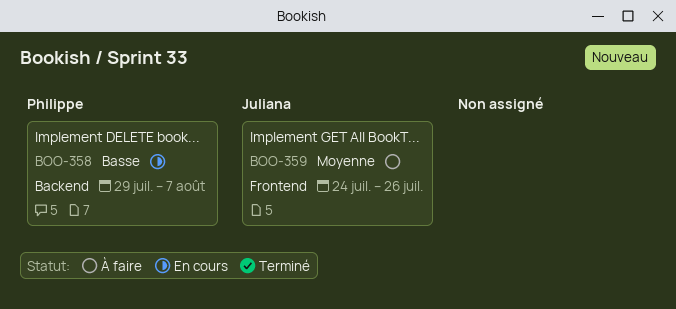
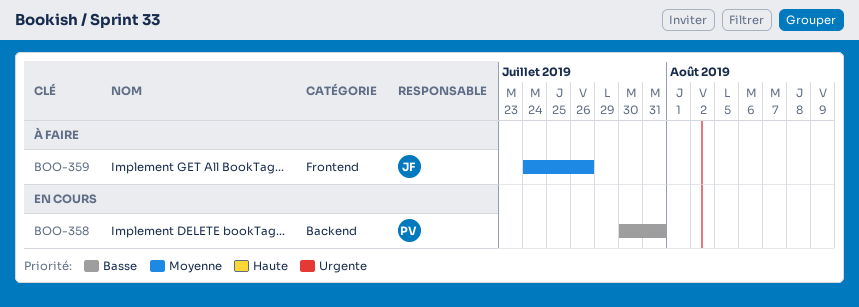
BOO-358, start: Jul 29 -> Jul 30
BOO-358, due: Aug 7 -> Jul 31

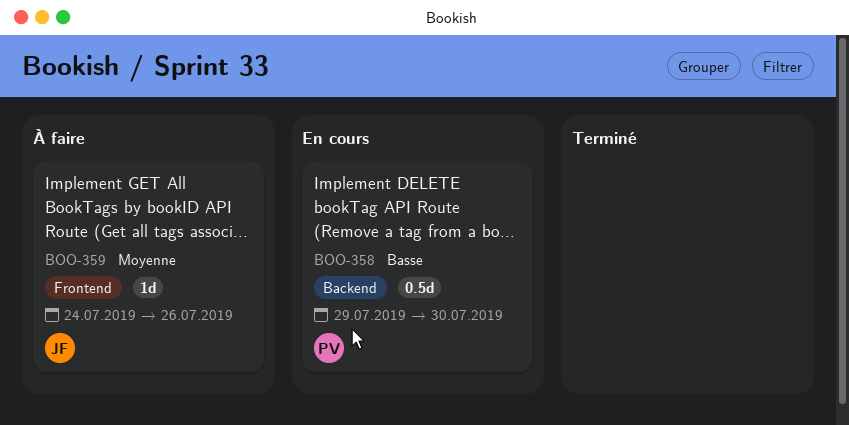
BOO-358, start: Jul 30 -> Jul 29
BOO-358, due: Jul 31 -> Jul 30

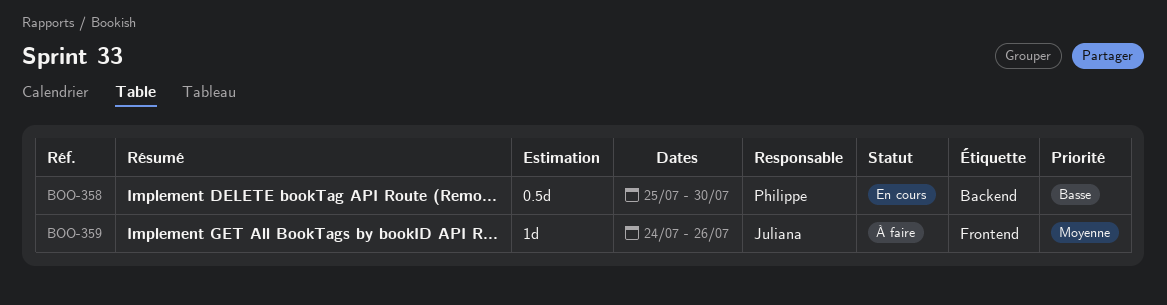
BOO-358, start: Jul 29 -> Jul 25

